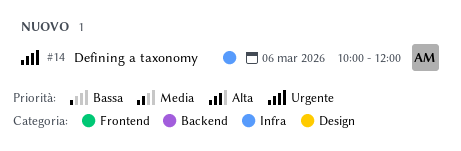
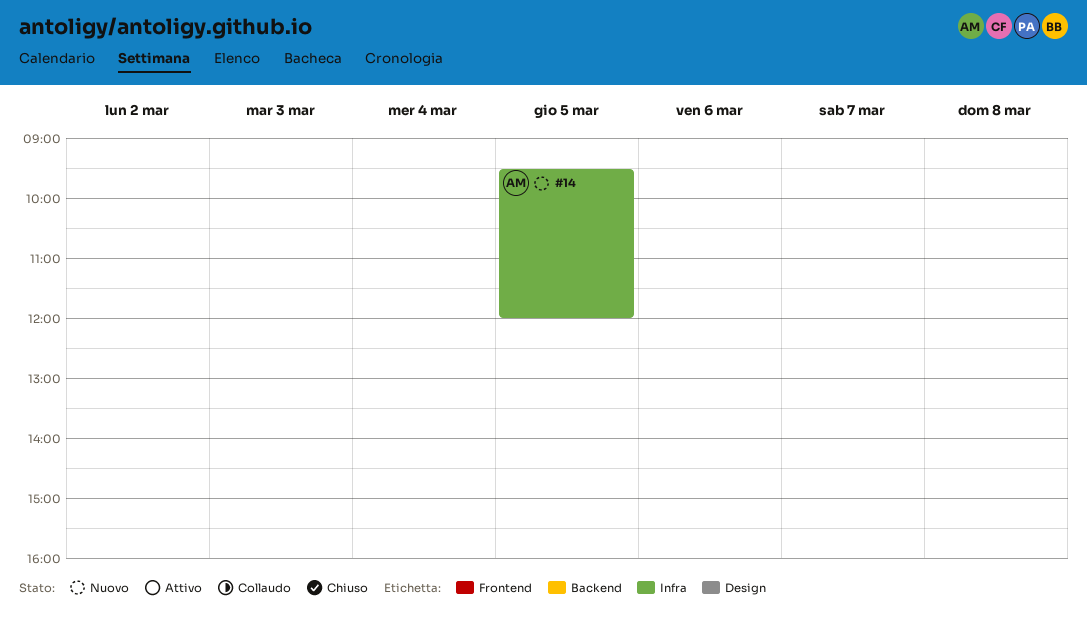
#14, day: Mar 6 -> Mar 5
#14, begins: 10:00 -> 09:30

